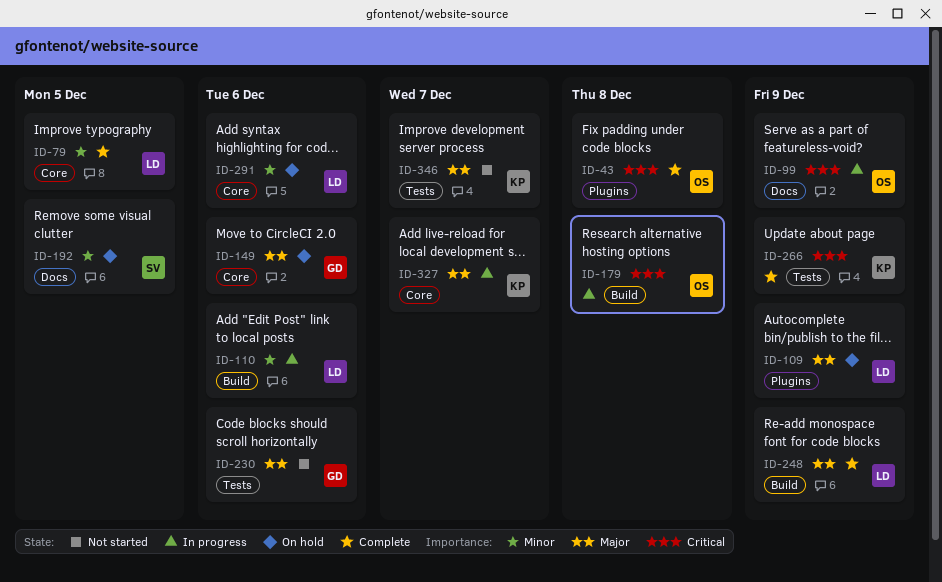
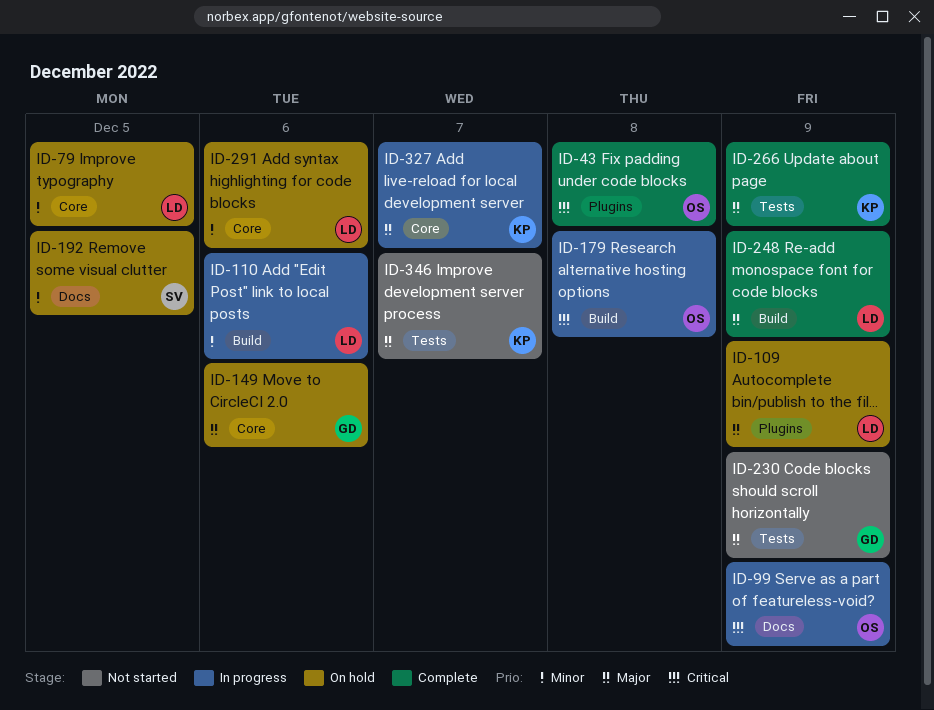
ID-79, status: Complete -> On hold
ID-230, due: Dec 6 -> Dec 9
ID-266, priority: Critical -> Major

